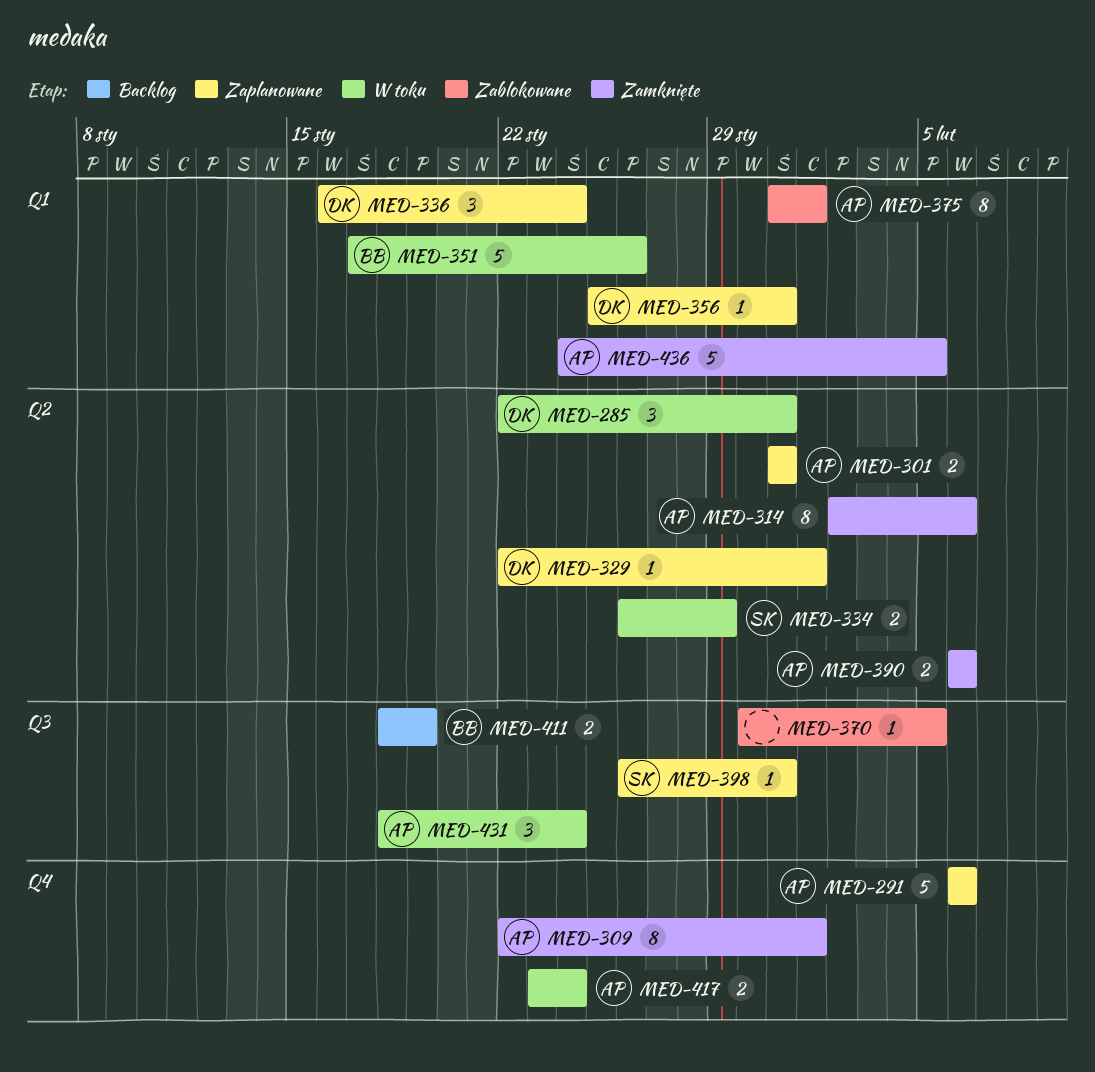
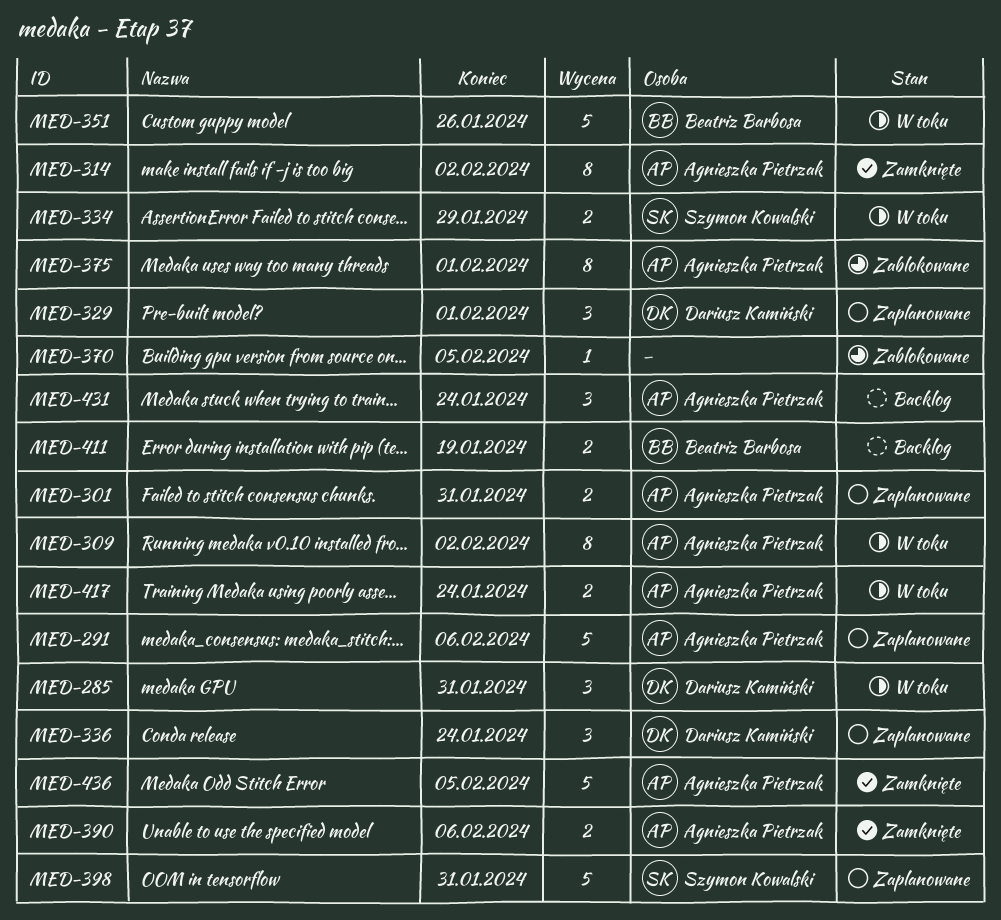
MED-309, status: Zamknięte -> W toku
MED-309, due: Feb 1 -> Feb 2
MED-314, due: Feb 6 -> Feb 2
MED-329, estimate: 1 -> 3
MED-356: present -> none
MED-398, estimate: 1 -> 5
MED-431, status: W toku -> Backlog

